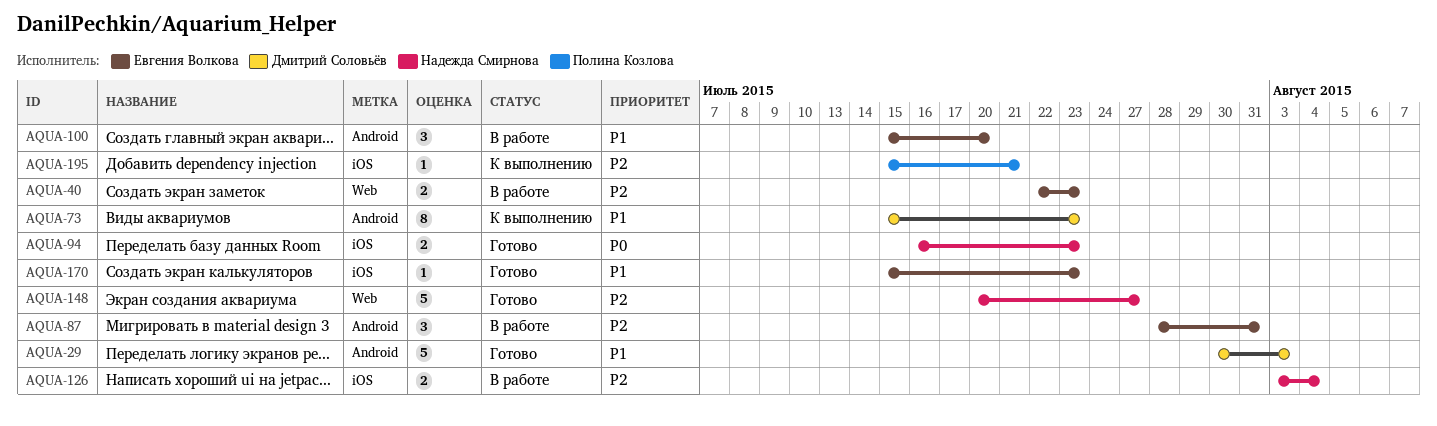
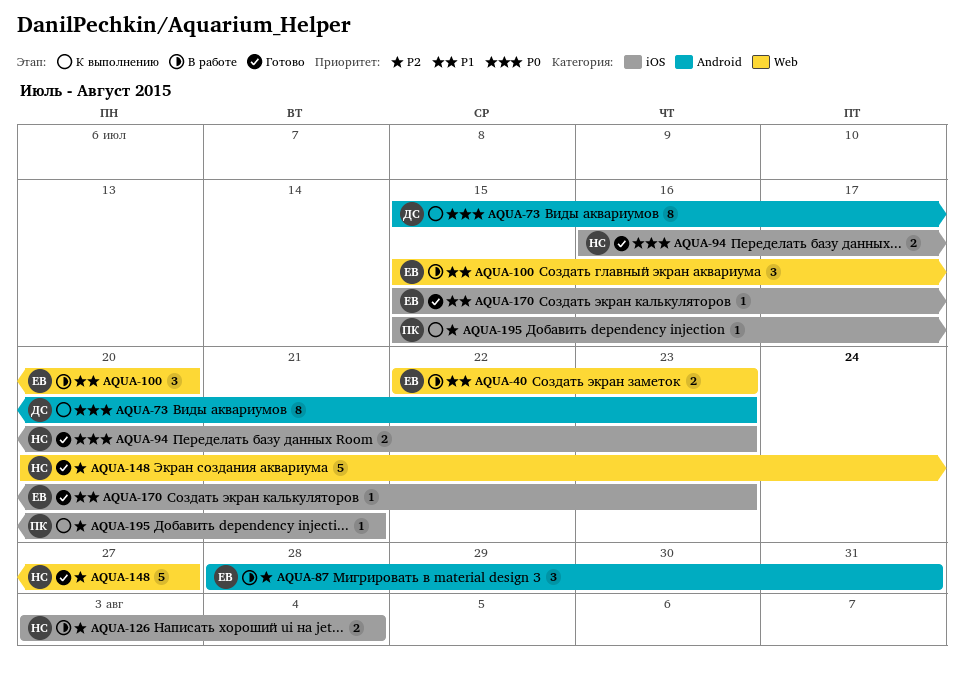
AQUA-29: present -> none
AQUA-40, priority: P2 -> P1
AQUA-73, priority: P1 -> P0
AQUA-100, label: Android -> Web

